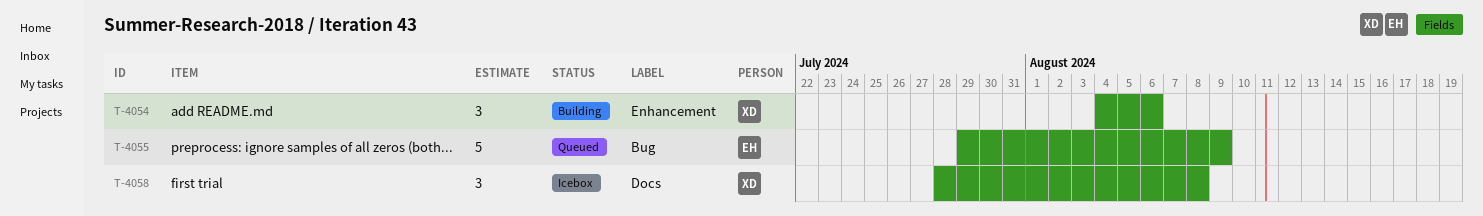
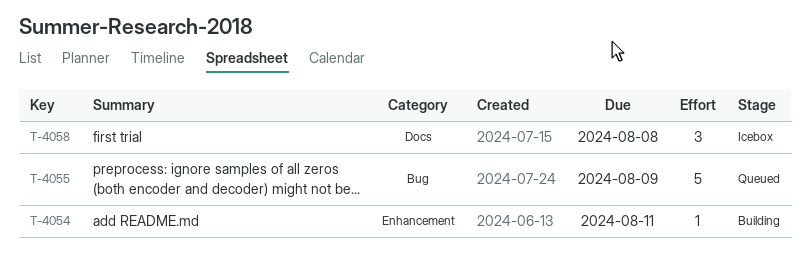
T-4054, estimate: 3 -> 1
T-4054, due: Aug 6 -> Aug 11

